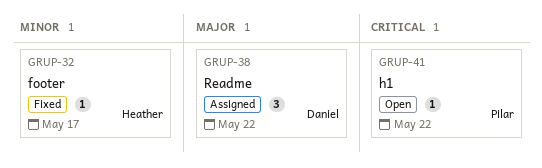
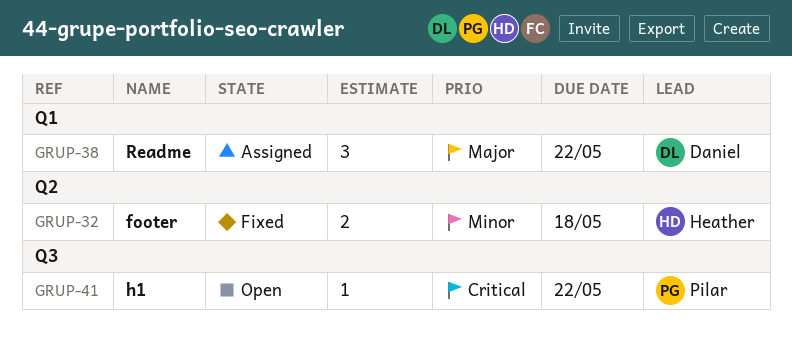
GRUP-32, estimate: 1 -> 2
GRUP-32, due: May 17 -> May 18

